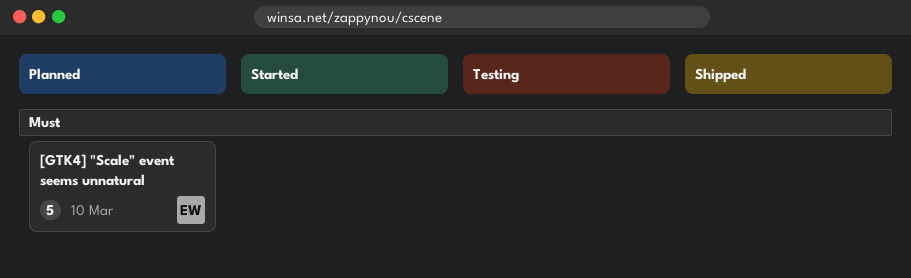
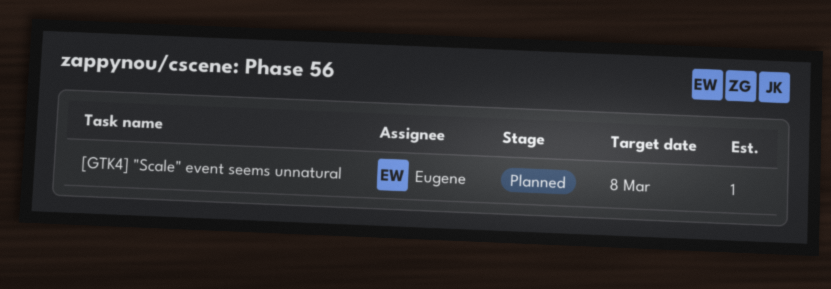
[GTK4] "Scale" event seems unnatural, estimate: 5 -> 1
[GTK4] "Scale" event seems unnatural, due: Mar 10 -> Mar 8

